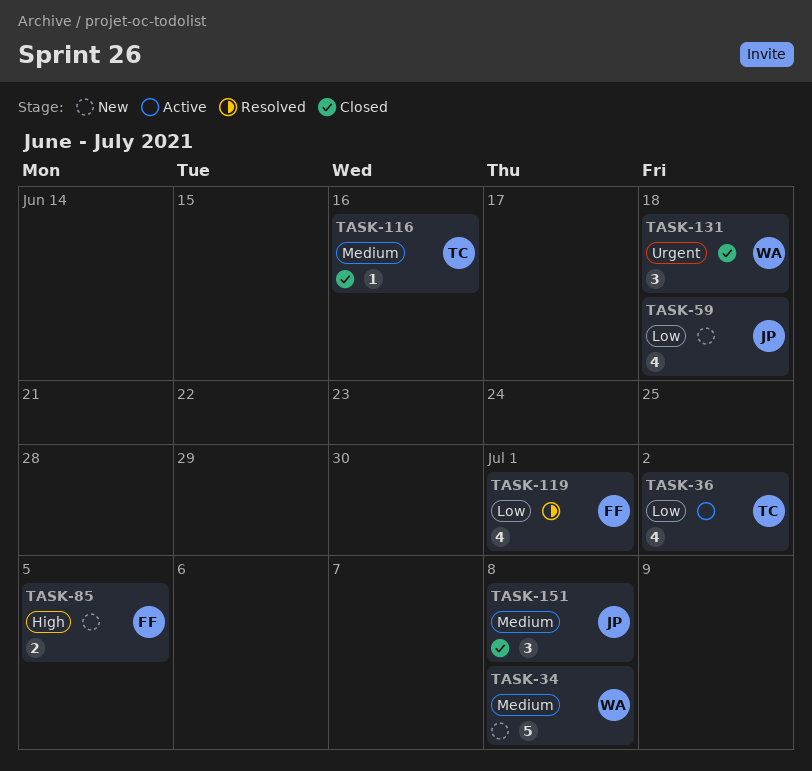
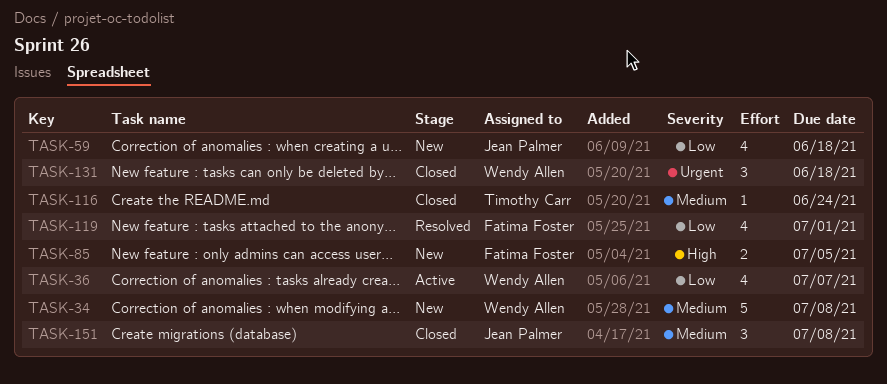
TASK-36, owner: Timothy Carr -> Wendy Allen
TASK-36, due: Jul 2 -> Jul 7
TASK-116, due: Jun 16 -> Jun 24

